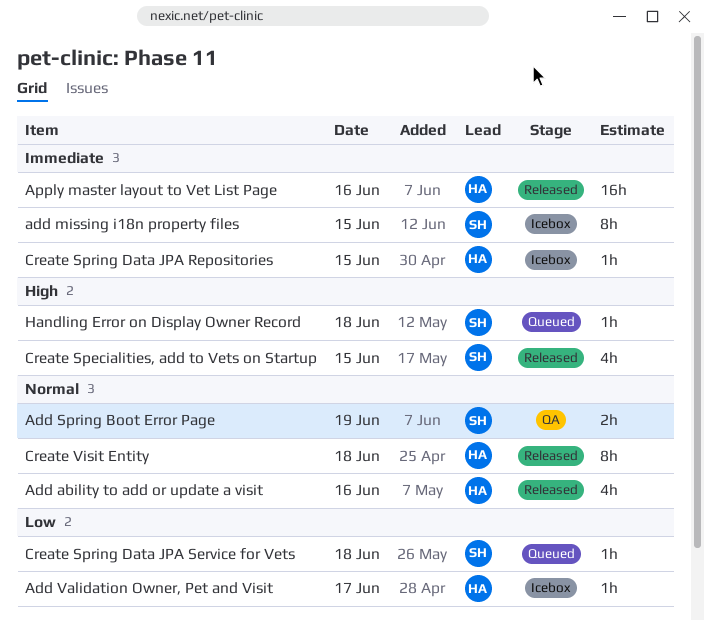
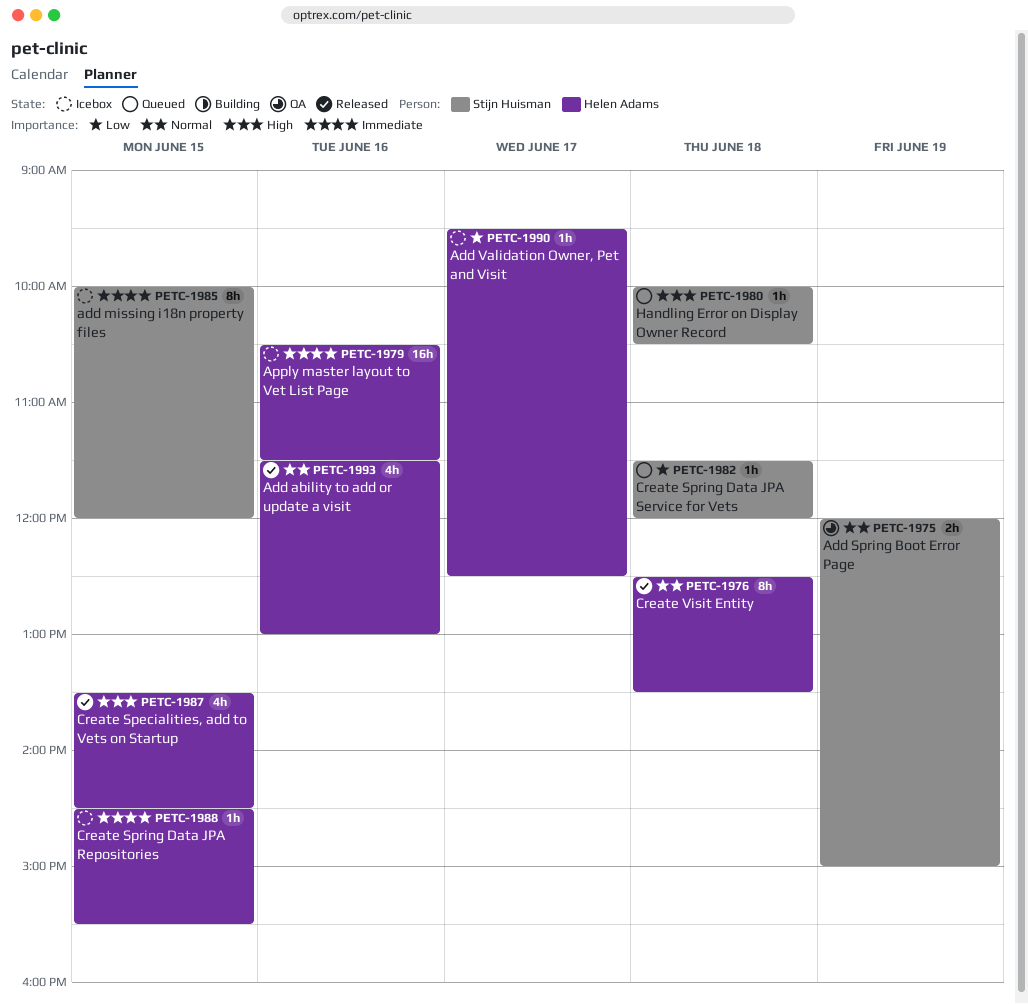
Apply master layout to Vet List Page, status: Released -> Icebox
Create Specialities, add to Vets on Startup, owner: Stijn Huisman -> Helen Adams

